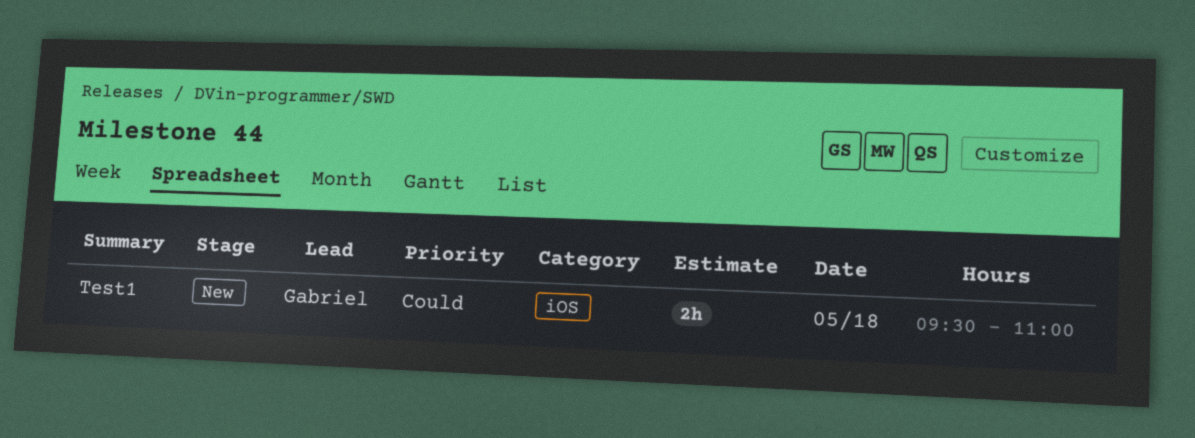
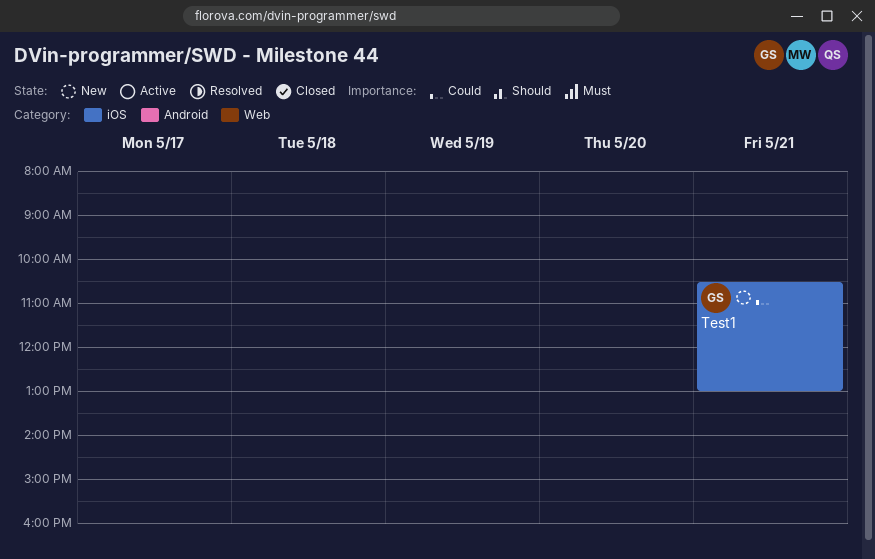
Test1, day: May 18 -> May 21
Test1, begins: 09:30 -> 10:30
Test1, ends: 11:00 -> 13:00

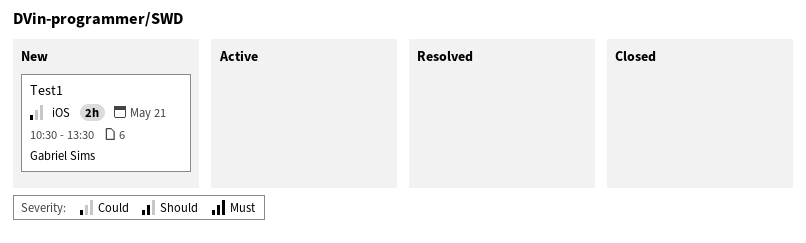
Test1, ends: 13:00 -> 13:30

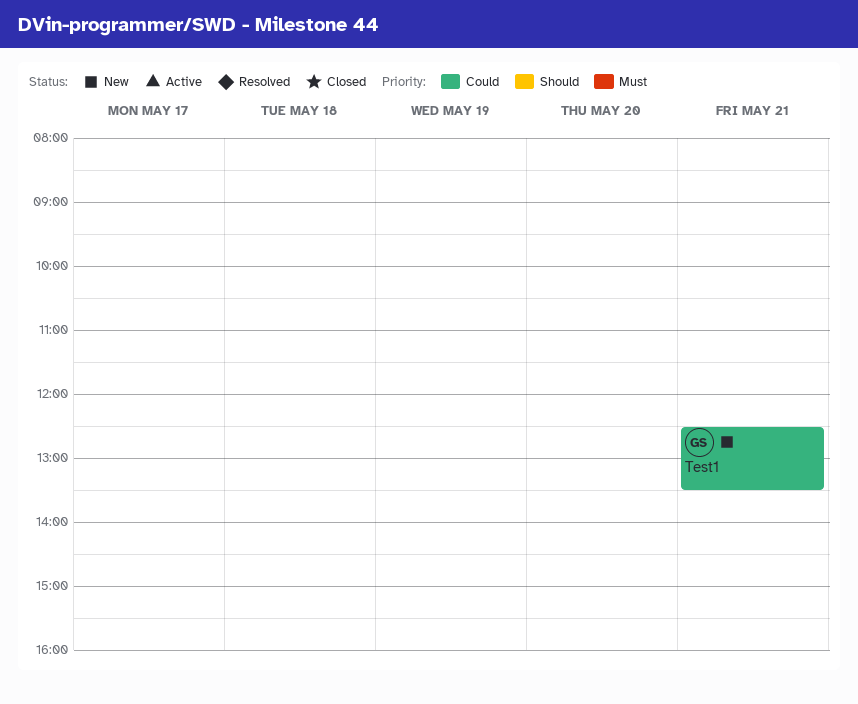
Test1, begins: 10:30 -> 12:30

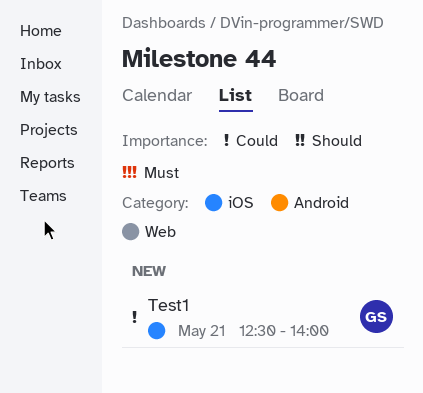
Test1, ends: 13:30 -> 14:00

